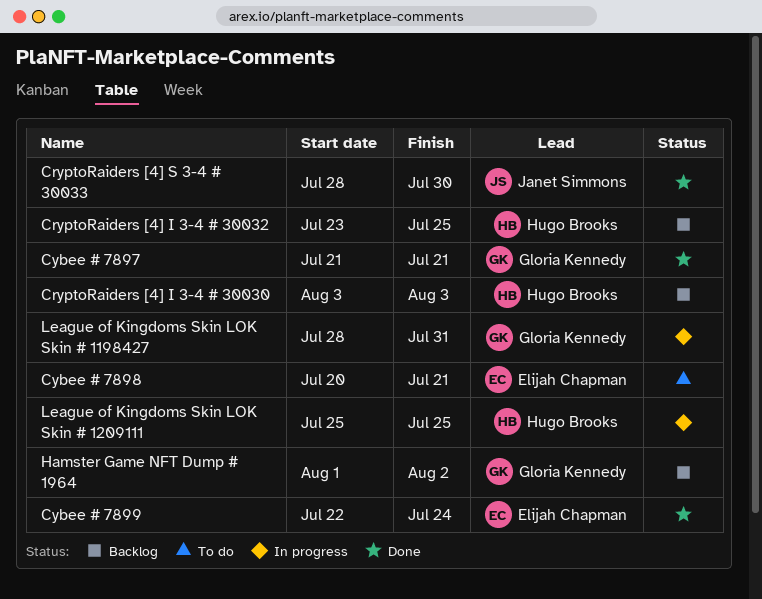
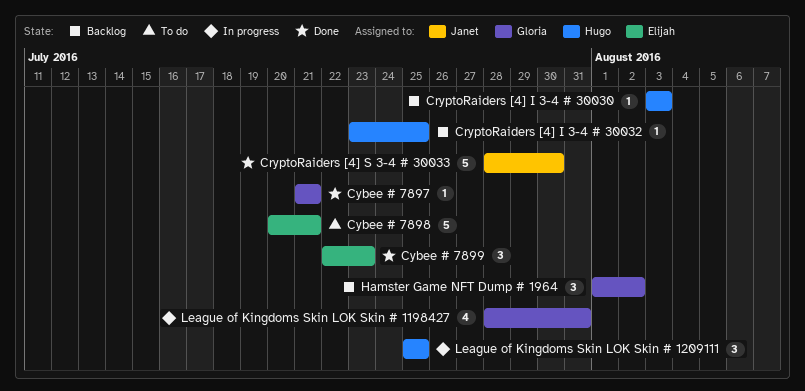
Cybee # 7899, due: Jul 24 -> Jul 23

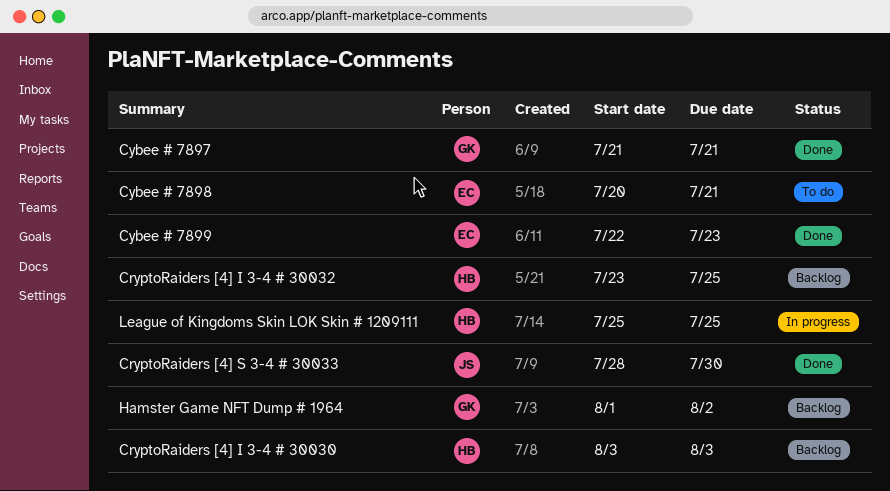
League of Kingdoms Skin LOK Skin # 1198427: present -> none

